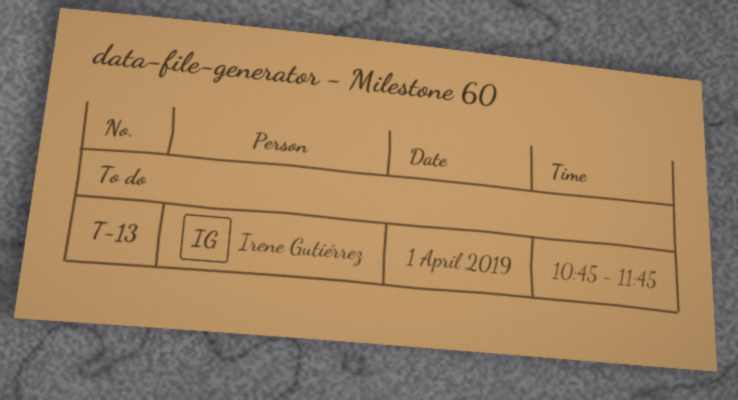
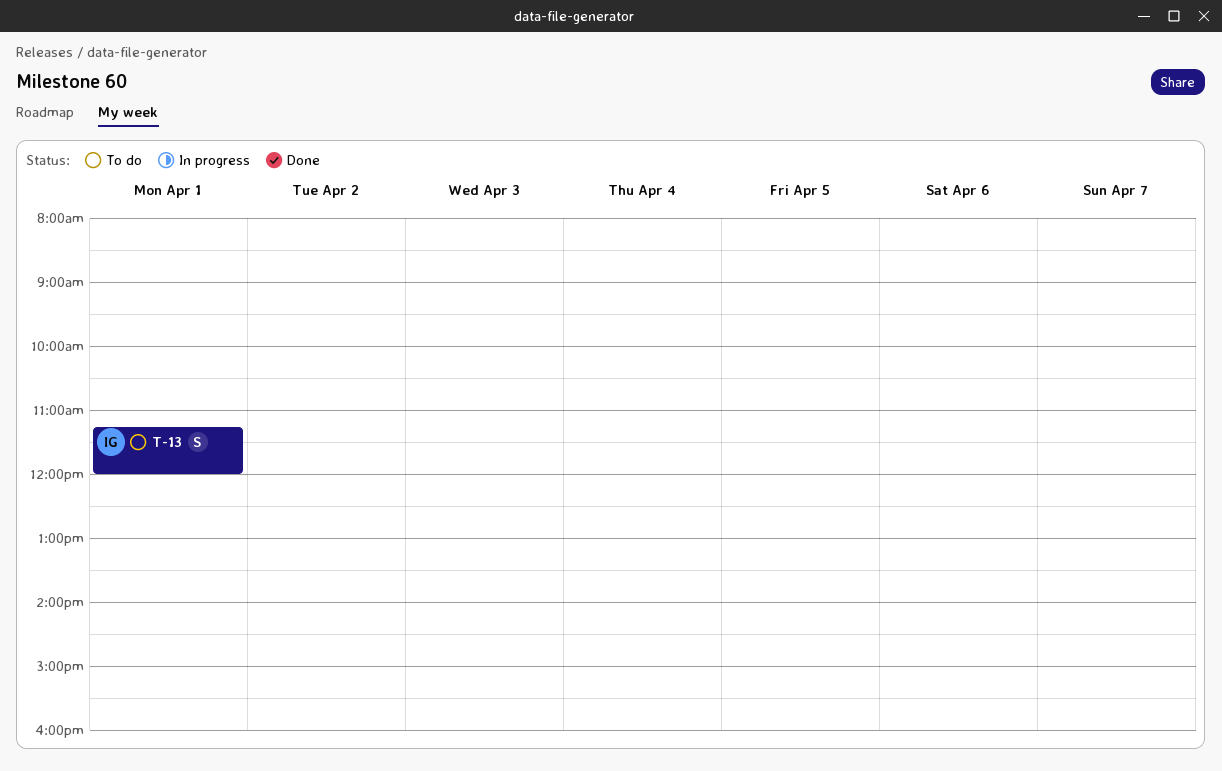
T-13, begins: 10:45 -> 11:15
T-13, ends: 11:45 -> 12:00

